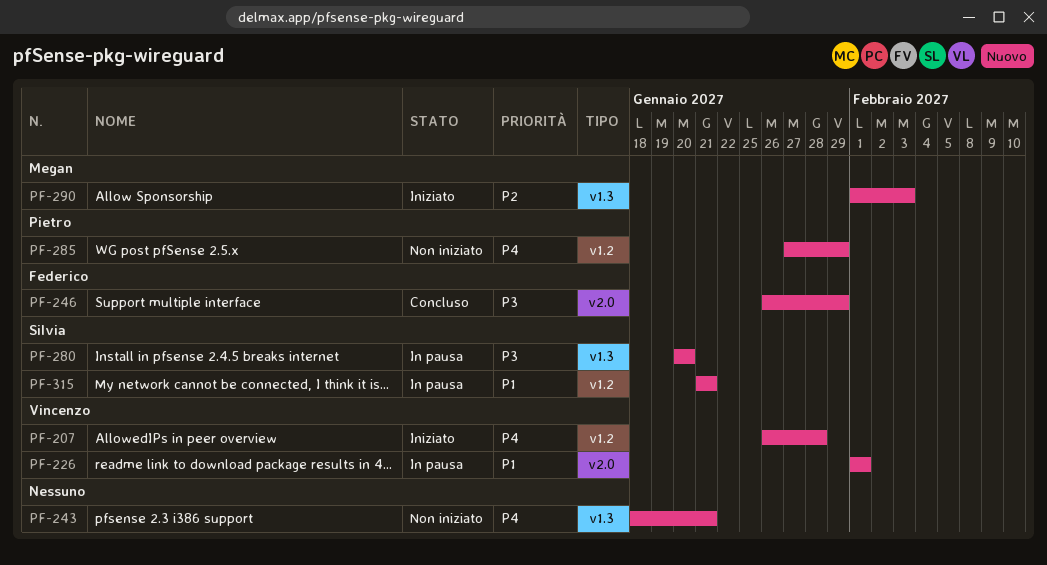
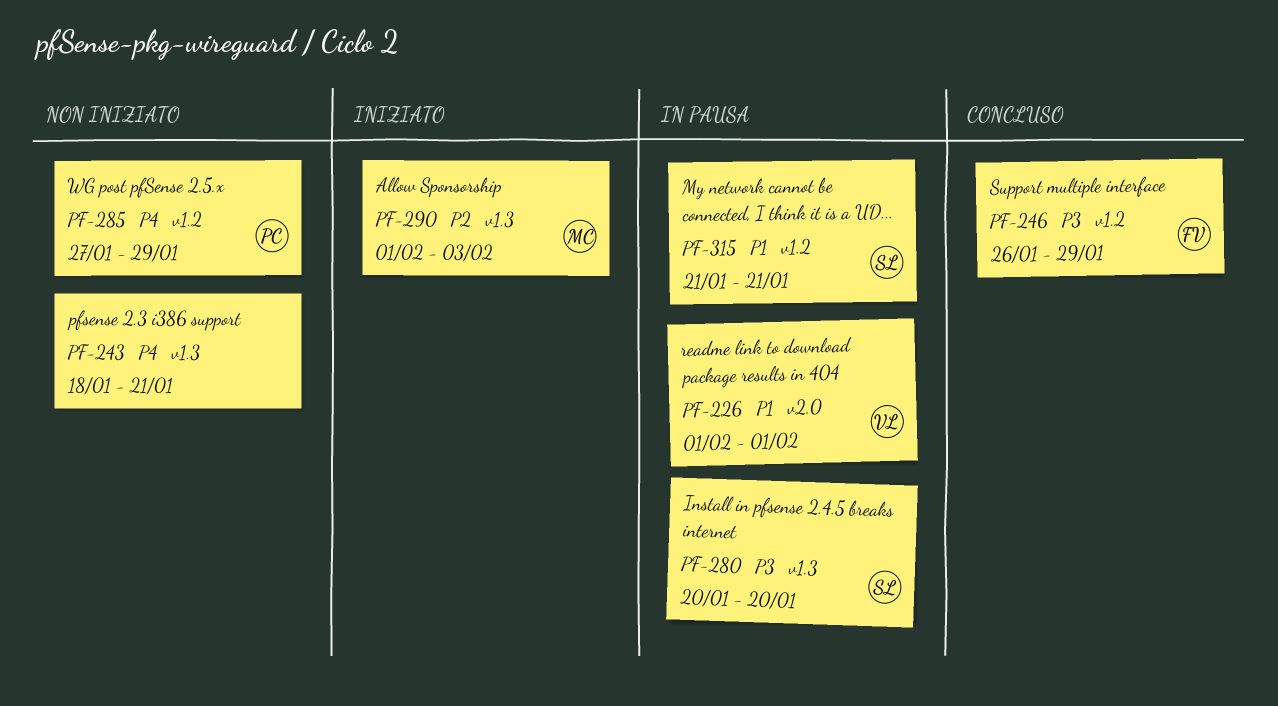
PF-207: present -> none
PF-246, label: v2.0 -> v1.2

